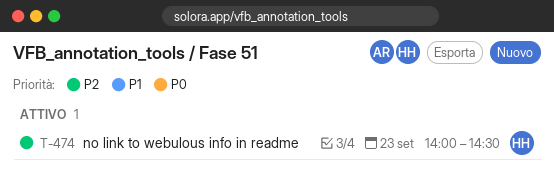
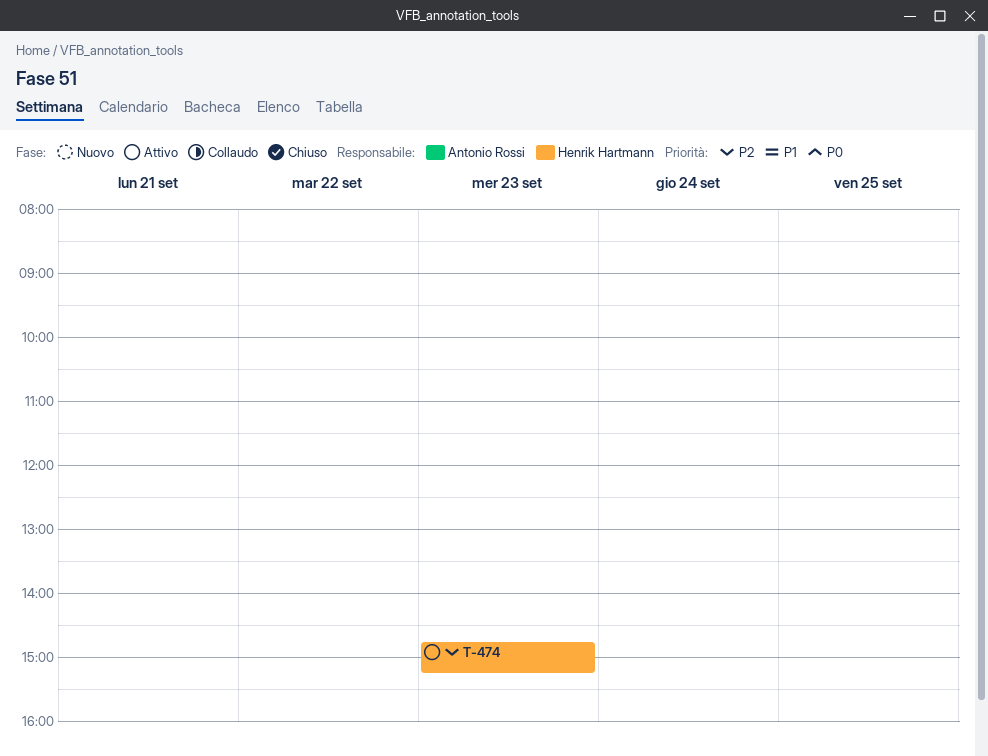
T-474, begins: 14:00 -> 14:45
T-474, ends: 14:30 -> 15:15

